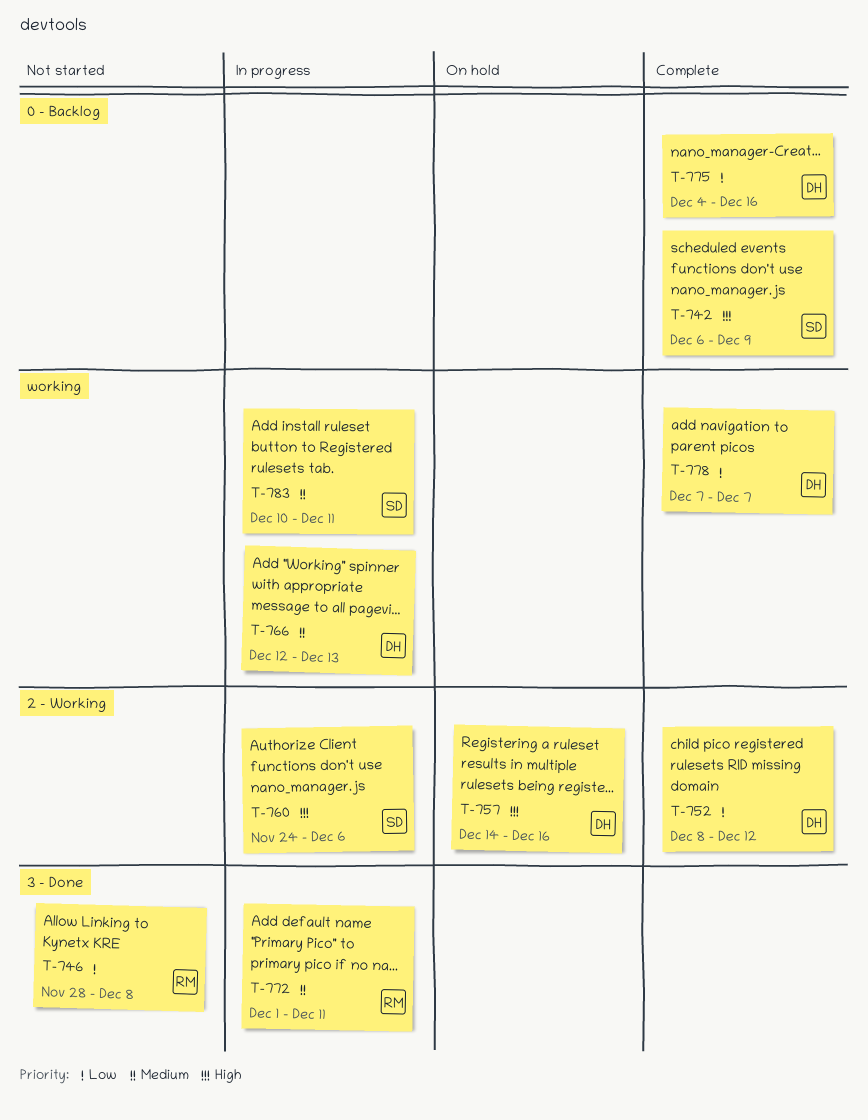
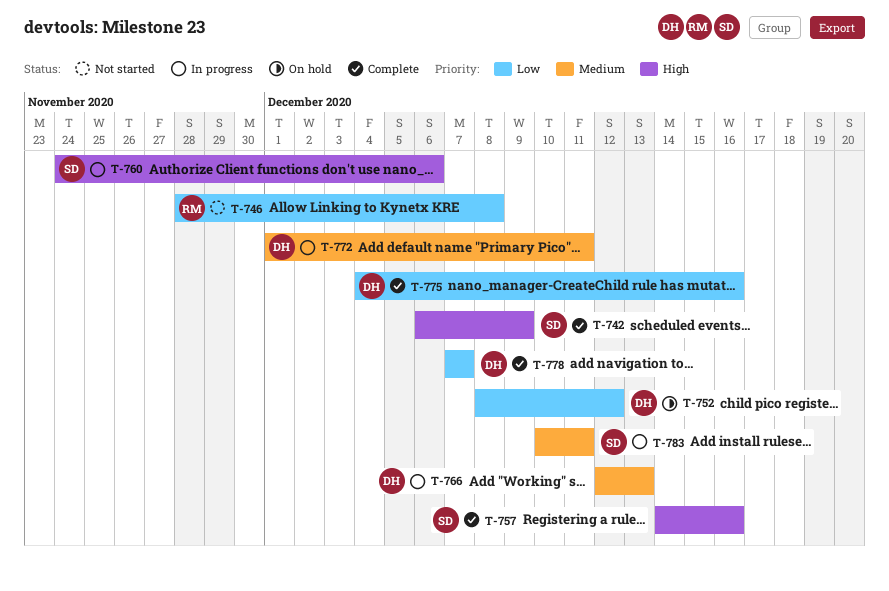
T-752, status: Complete -> On hold
T-757, status: On hold -> Complete
T-757, owner: DH -> SD
T-772, owner: RM -> DH

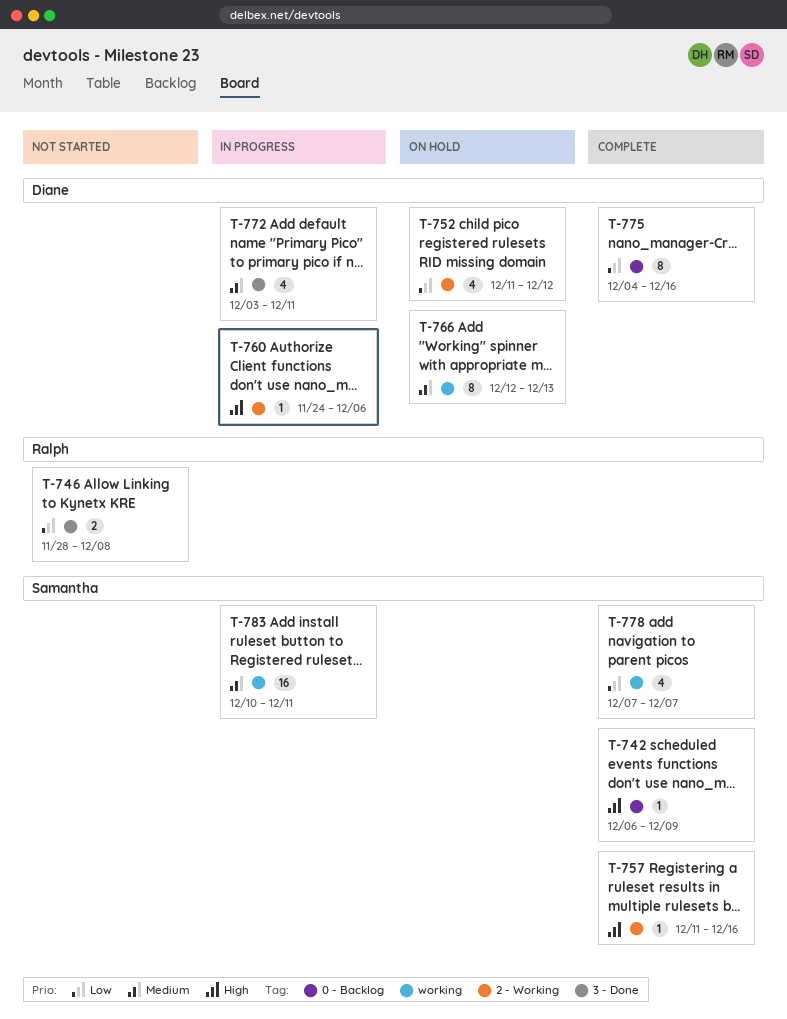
T-752, start: Dec 8 -> Dec 11
T-757, start: Dec 14 -> Dec 11
T-760, owner: Samantha -> Diane
T-766, status: In progress -> On hold
T-772, start: Dec 1 -> Dec 3
T-778, owner: Diane -> Samantha

